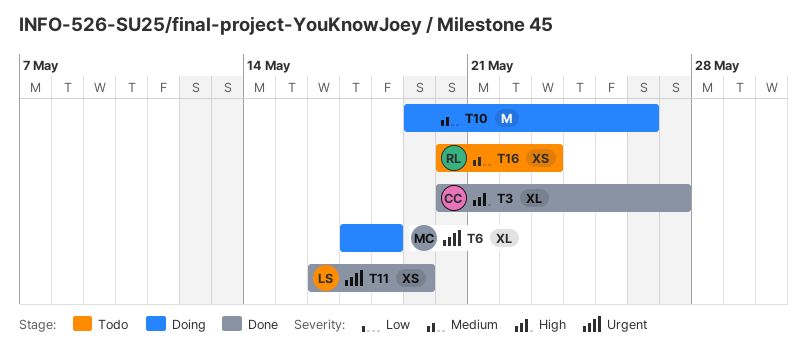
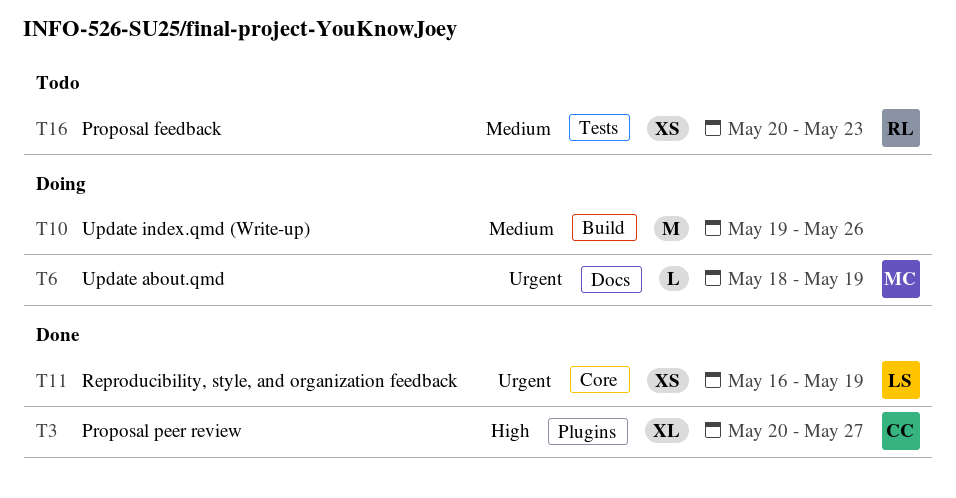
T6, estimate: XL -> L
T6, start: May 17 -> May 18
T6, due: May 18 -> May 19

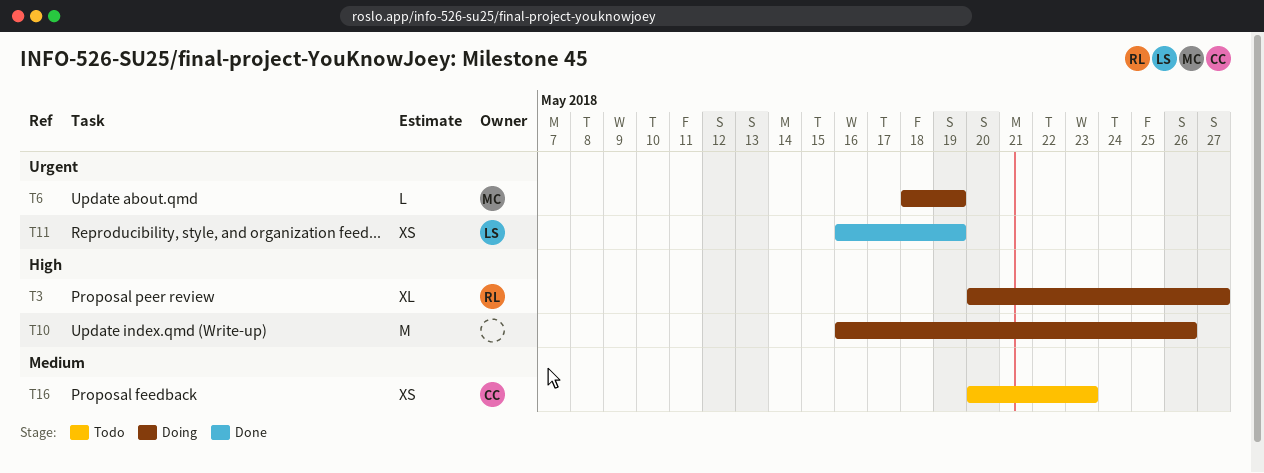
T3, status: Done -> Doing
T3, owner: CC -> RL
T10, priority: Medium -> High
T10, start: May 19 -> May 16
T16, owner: RL -> CC

